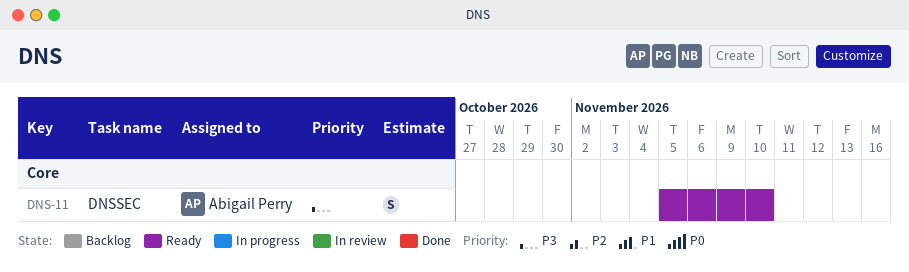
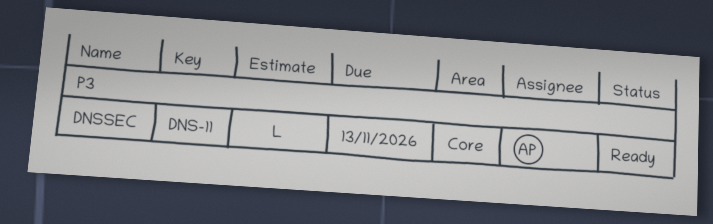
DNS-11, estimate: S -> L
DNS-11, due: Nov 10 -> Nov 13

